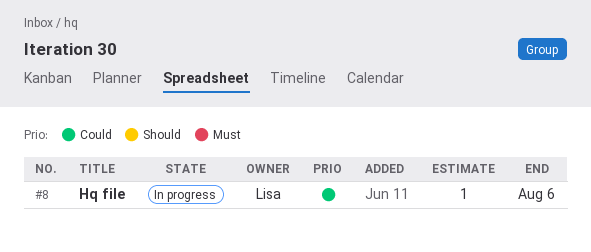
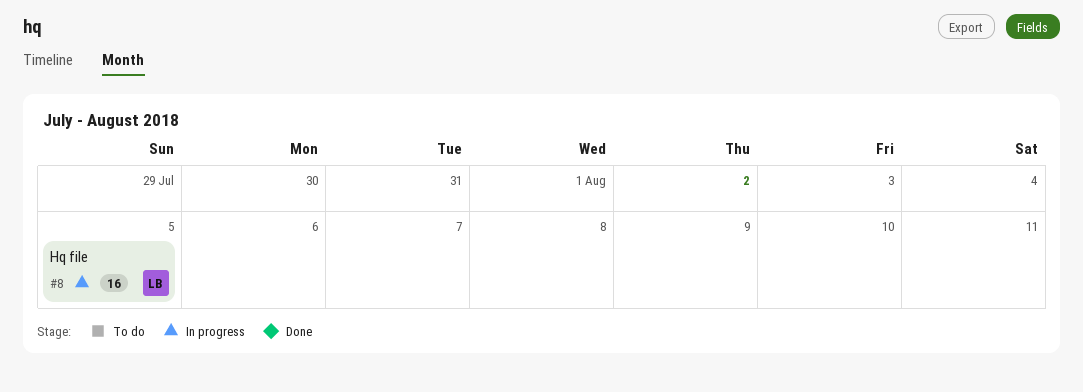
#8, estimate: 1 -> 16
#8, due: Aug 6 -> Aug 5

